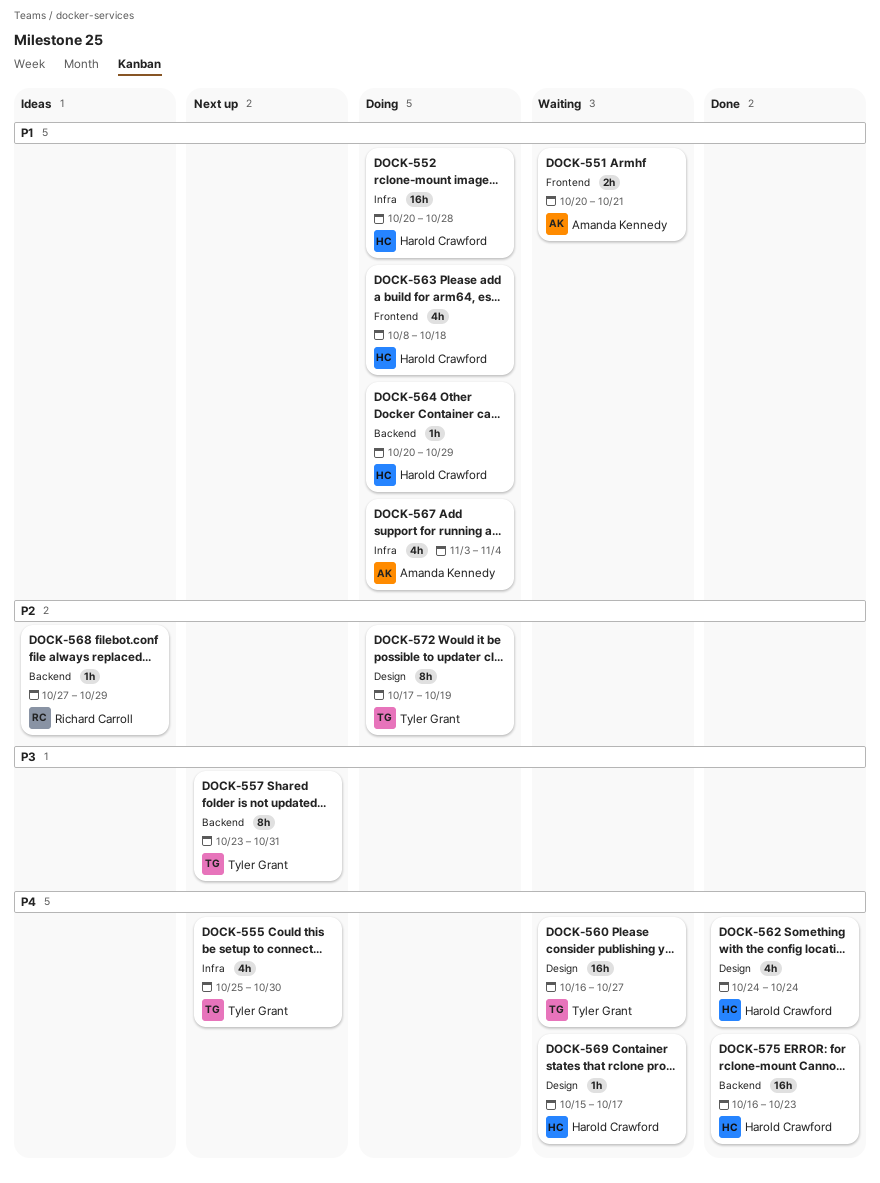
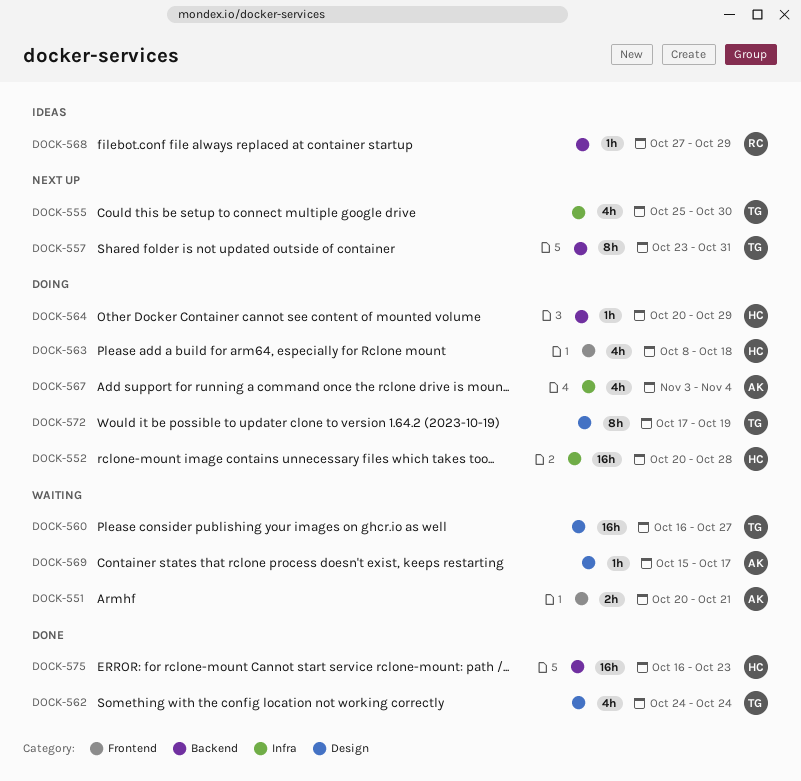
DOCK-562, owner: Harold Crawford -> Tyler Grant
DOCK-569, owner: Harold Crawford -> Amanda Kennedy

